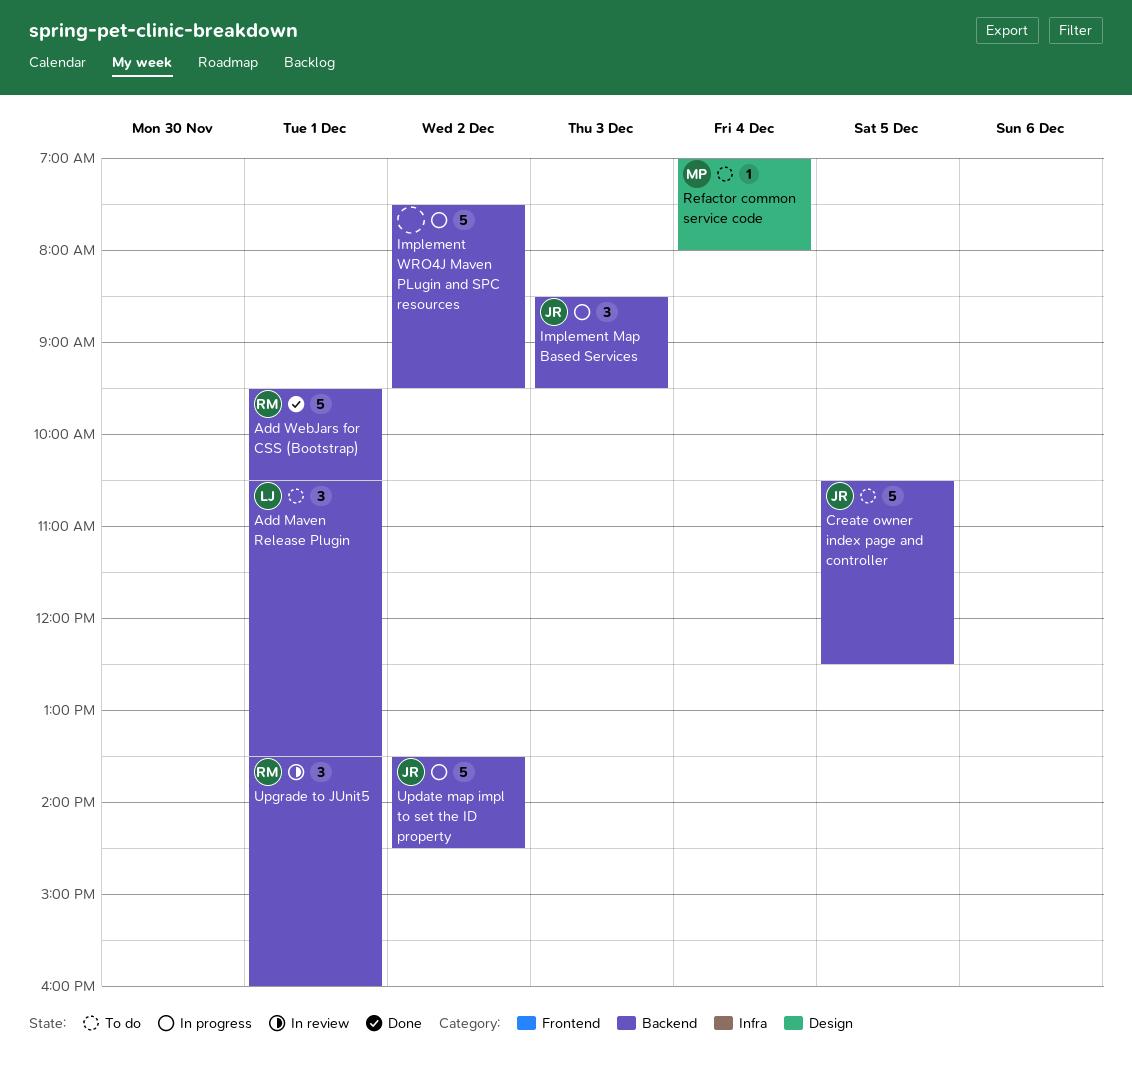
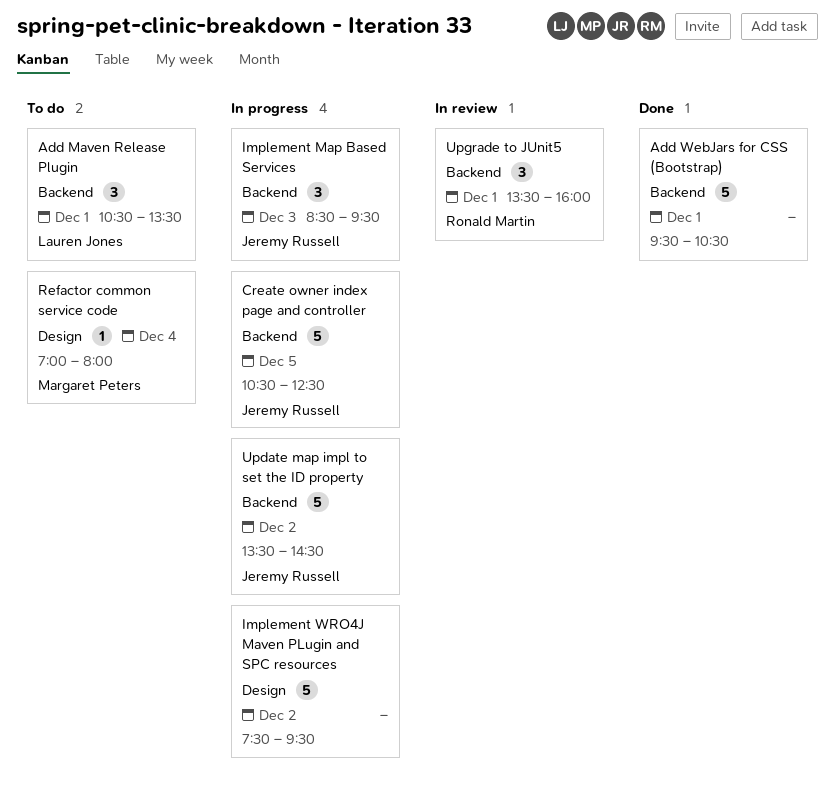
Add WebJars for CSS (Bootstrap), owner: Ronald Martin -> none
Create owner index page and controller, status: To do -> In progress
Implement WRO4J Maven PLugin and SPC resources, label: Backend -> Design

